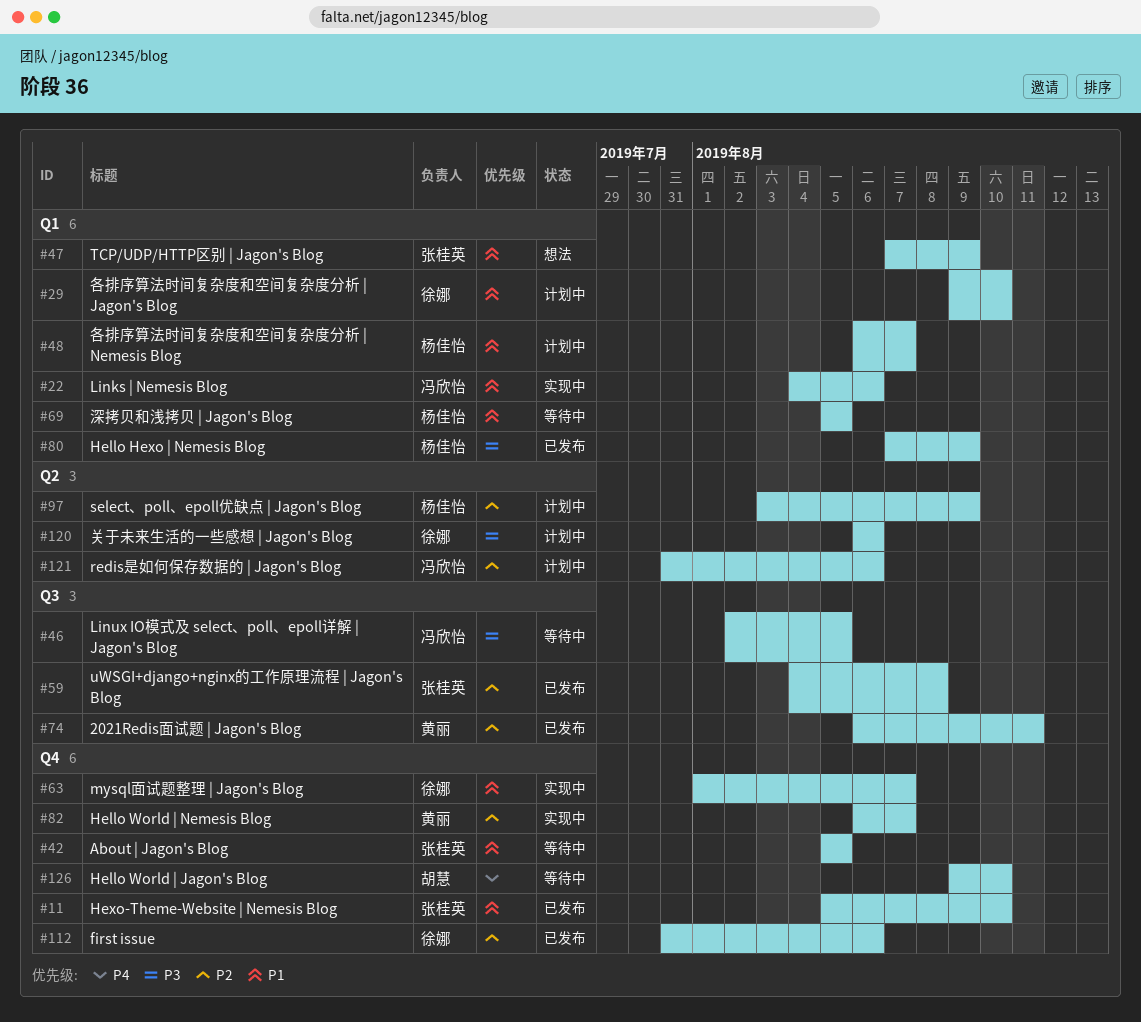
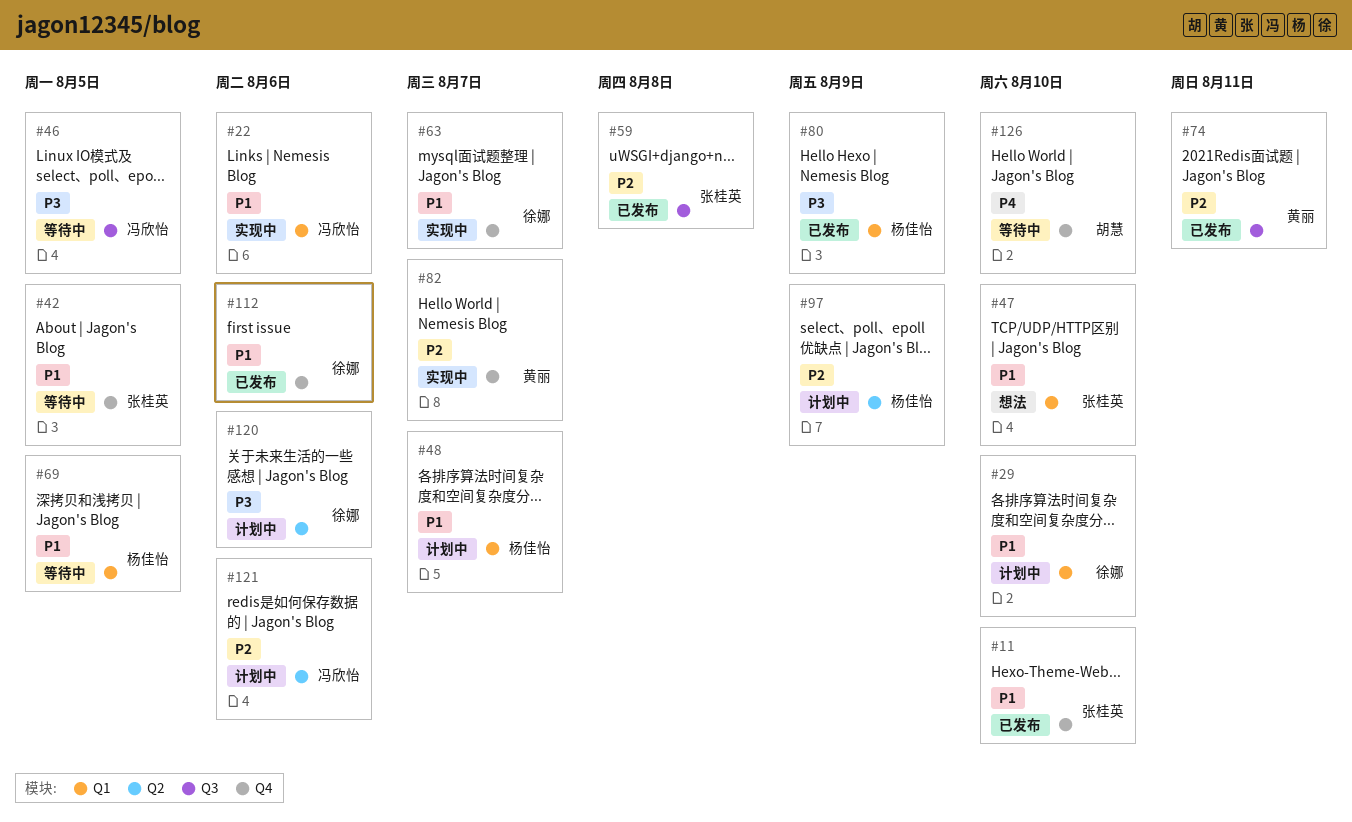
#47, due: Aug 9 -> Aug 10
#112, priority: P2 -> P1

